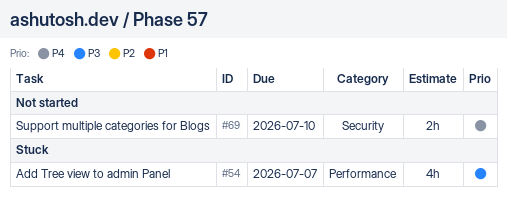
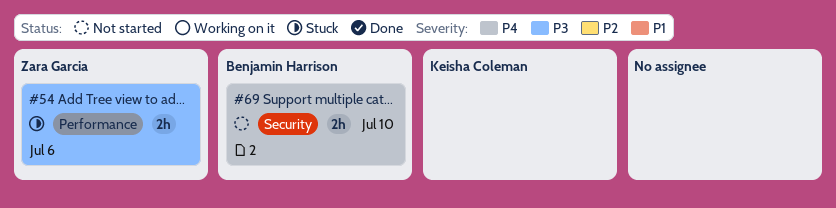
#54, estimate: 4h -> 2h
#54, due: Jul 7 -> Jul 6

